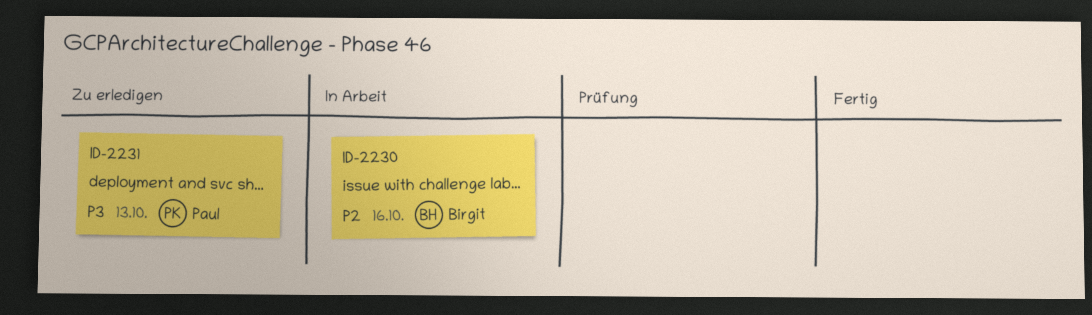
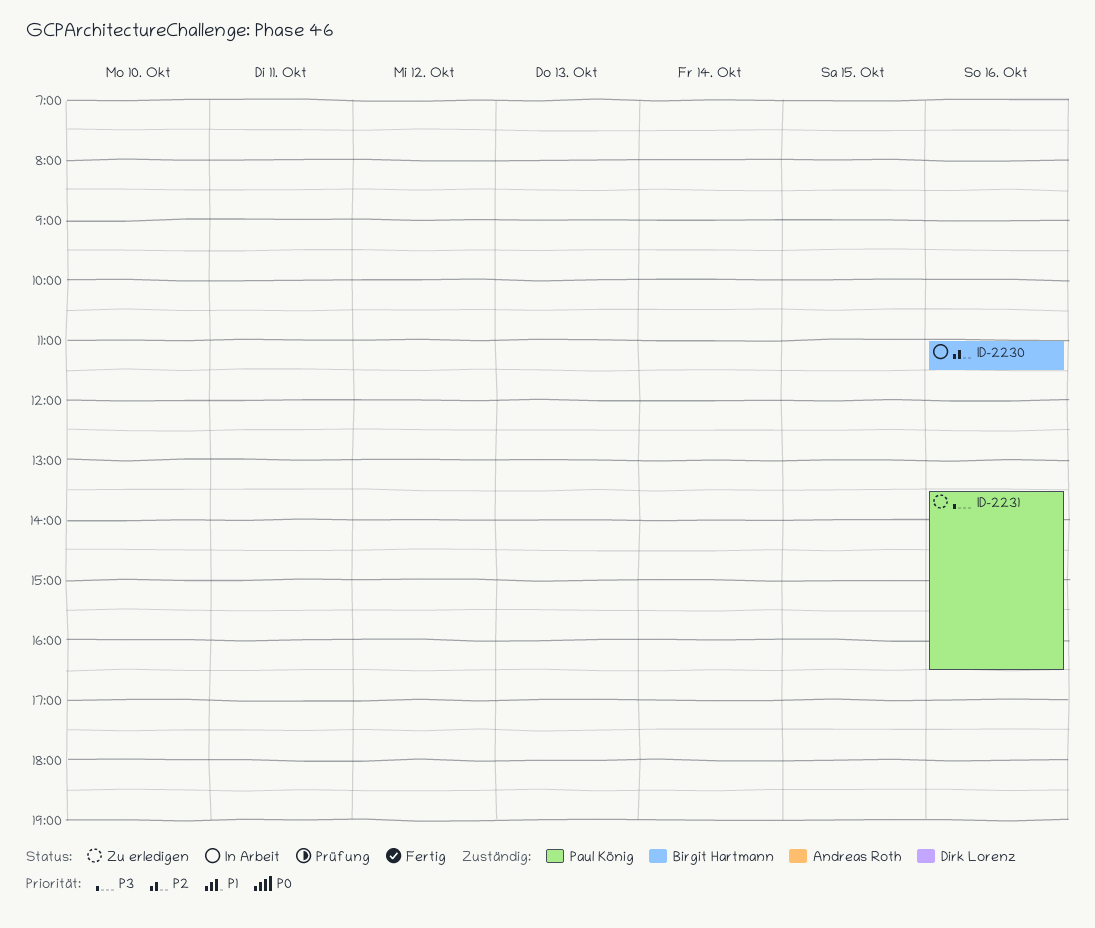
ID-2231, day: Oct 13 -> Oct 16

